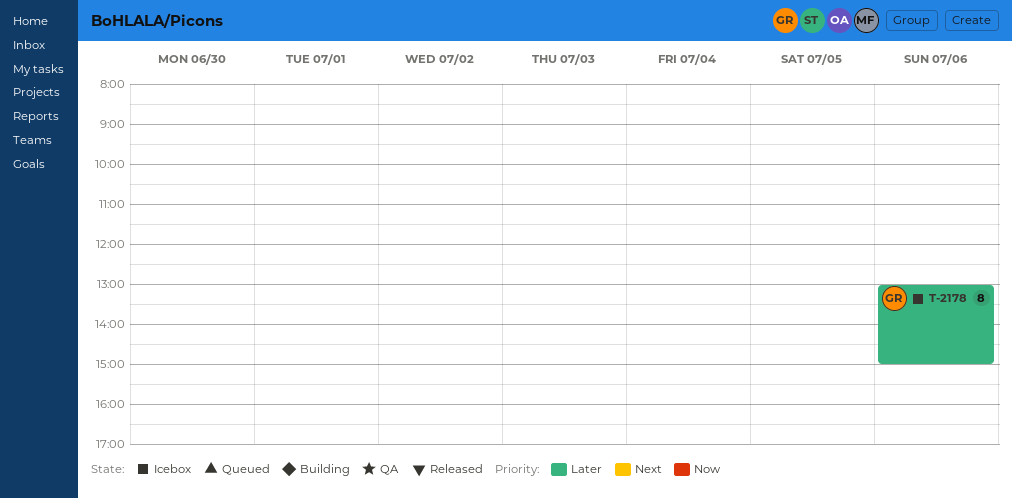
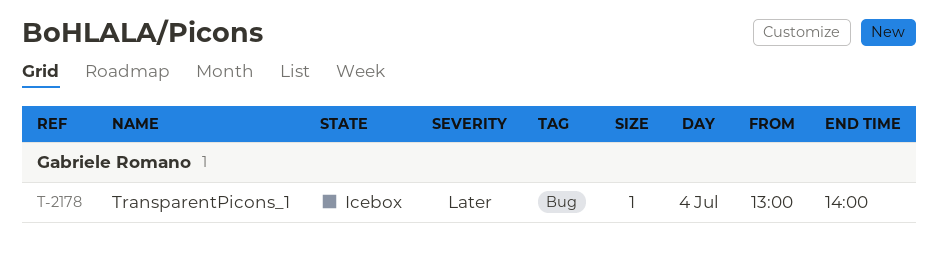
T-2178, estimate: 8 -> 1
T-2178, day: Jul 6 -> Jul 4
T-2178, ends: 15:00 -> 14:00

